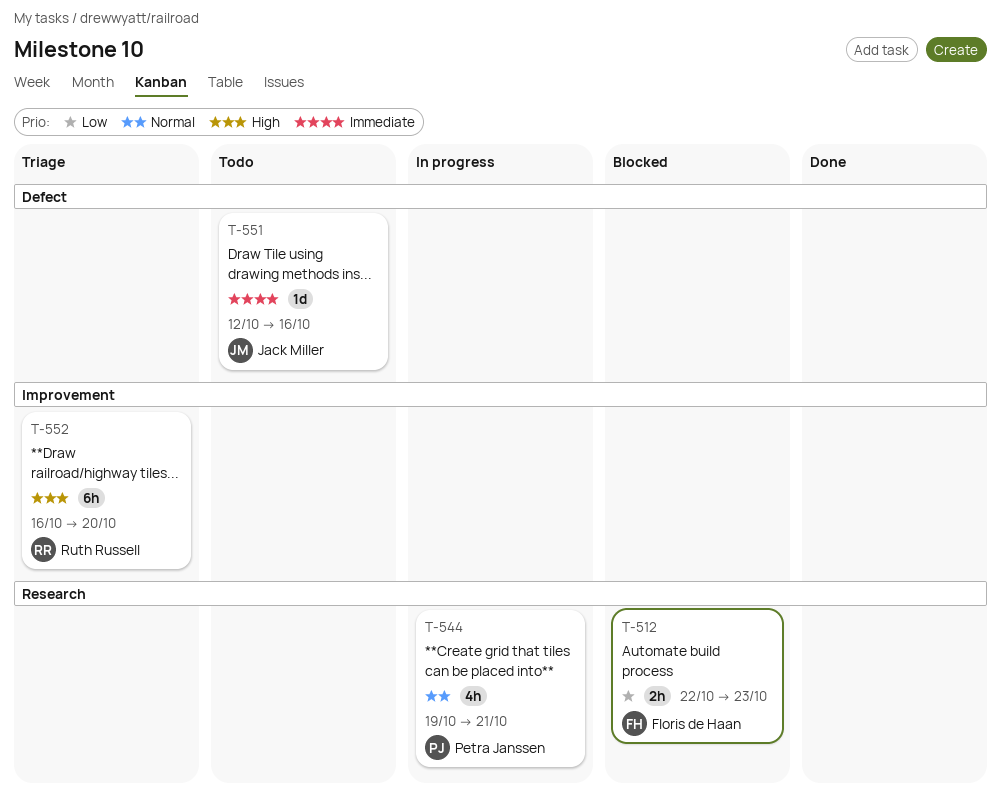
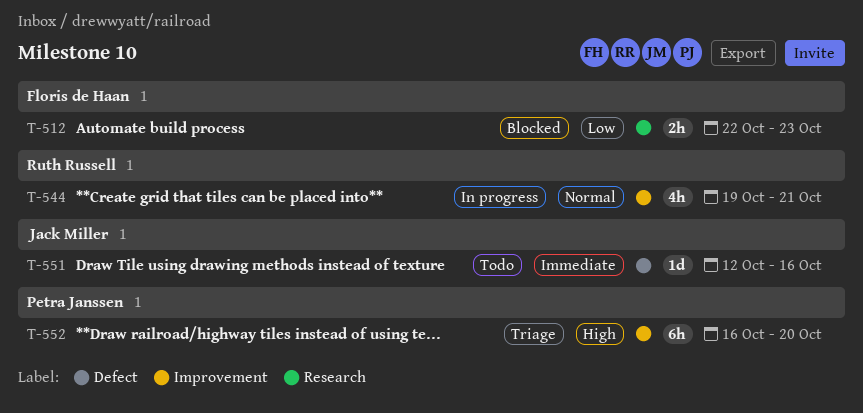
T-544, owner: Petra Janssen -> Ruth Russell
T-544, label: Research -> Improvement
T-552, owner: Ruth Russell -> Petra Janssen

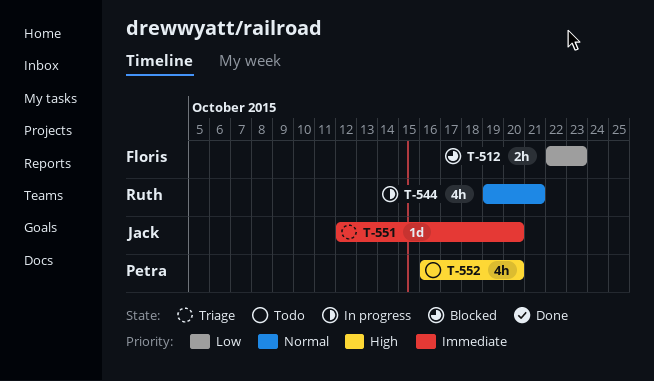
T-551, status: Todo -> Triage
T-551, due: Oct 16 -> Oct 20
T-552, status: Triage -> Todo
T-552, estimate: 6h -> 4h

